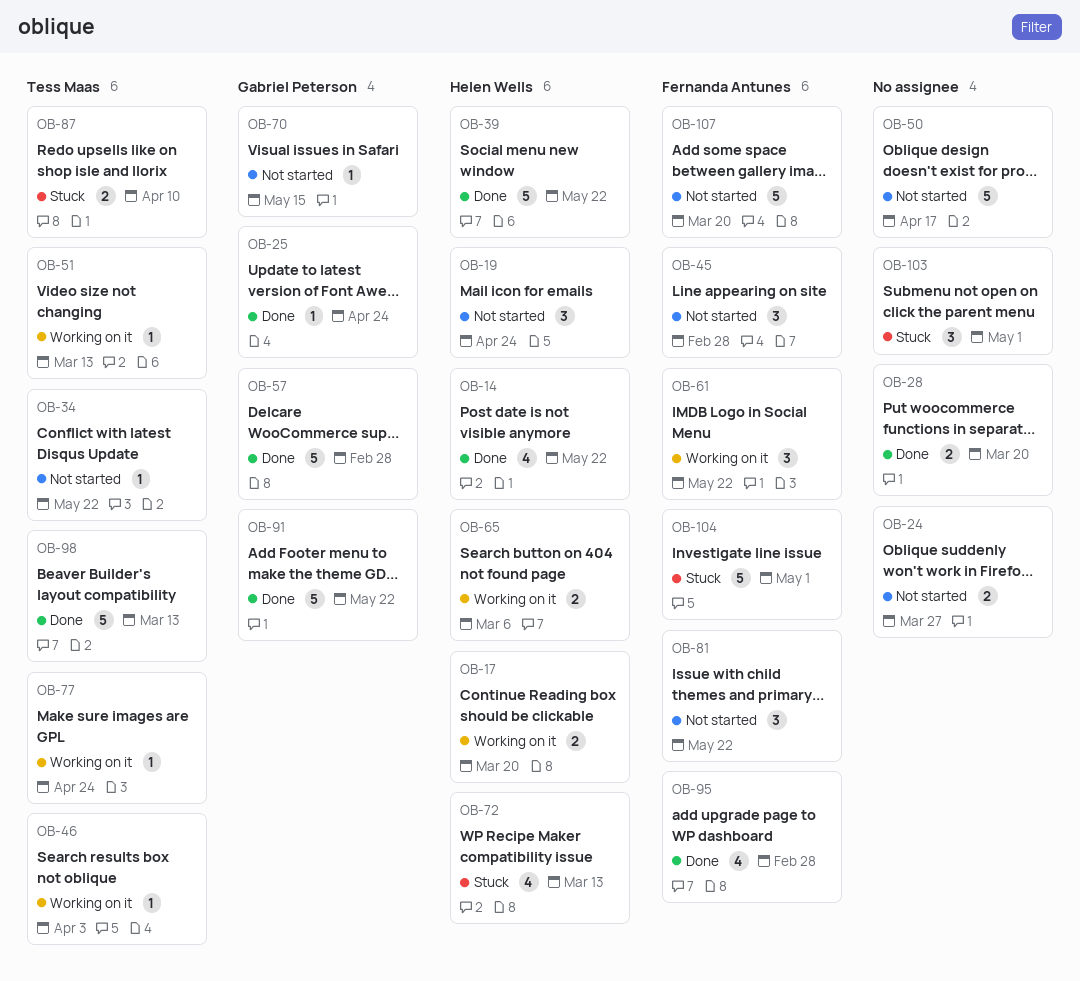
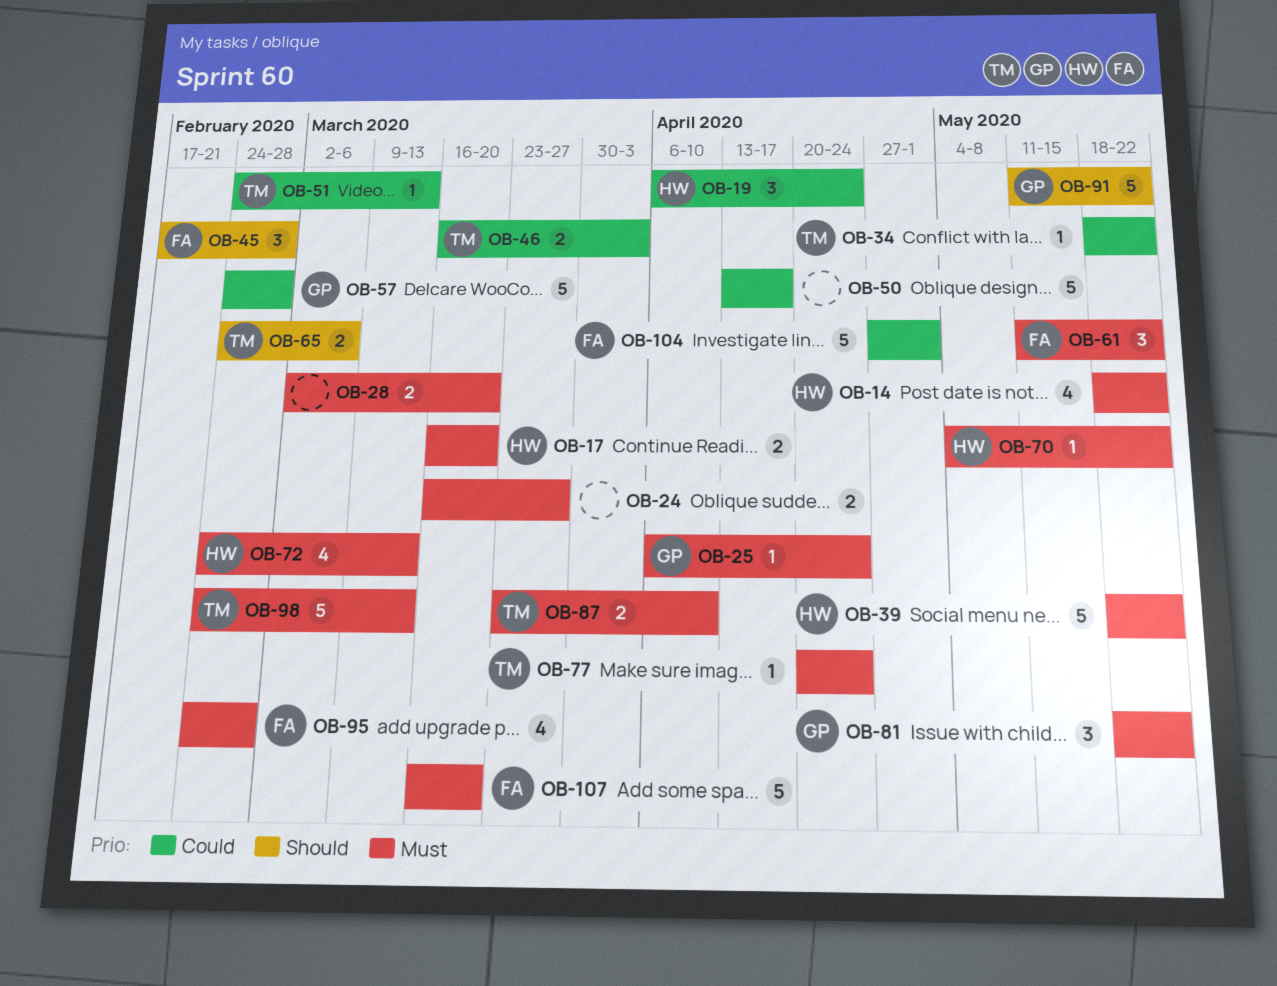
OB-46, estimate: 1 -> 2
OB-65, owner: Helen Wells -> Tess Maas
OB-70, owner: Gabriel Peterson -> Helen Wells
OB-70, due: May 15 -> May 22
OB-81, owner: Fernanda Antunes -> Gabriel Peterson
OB-103: present -> none

